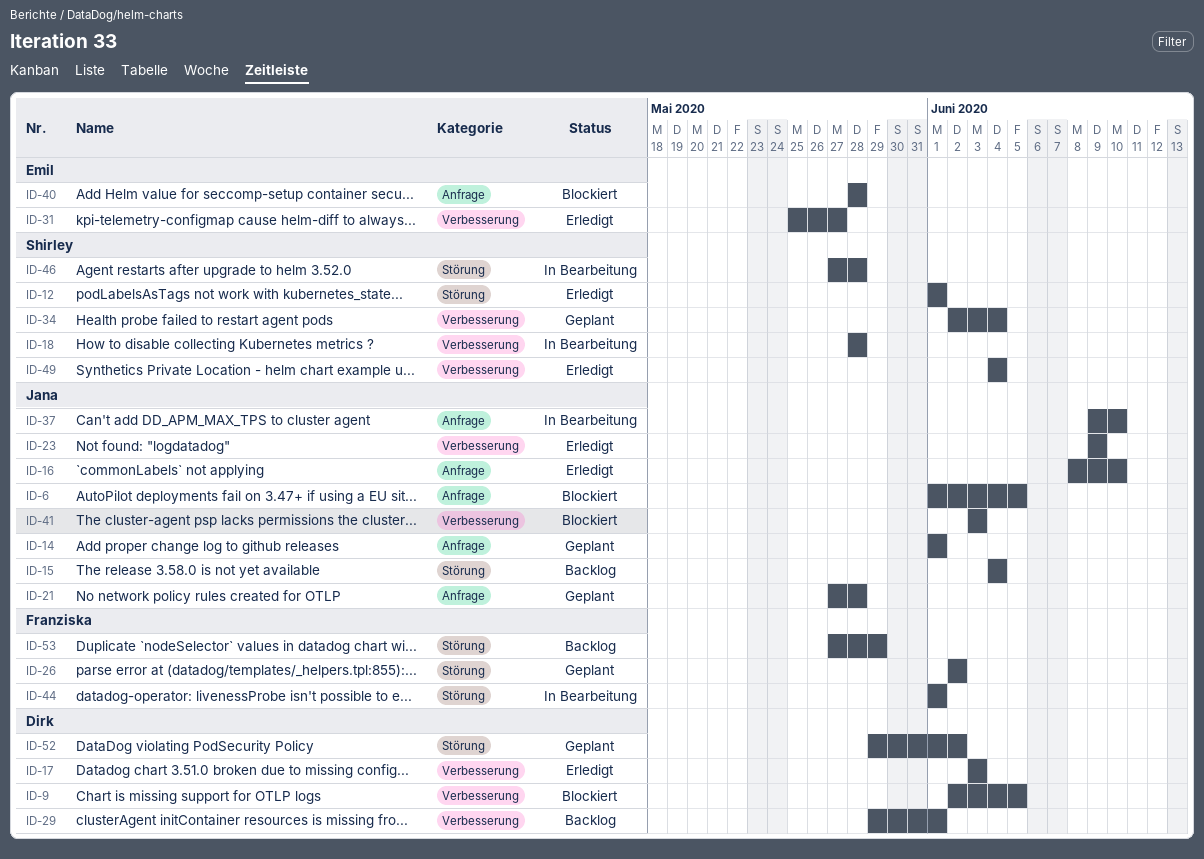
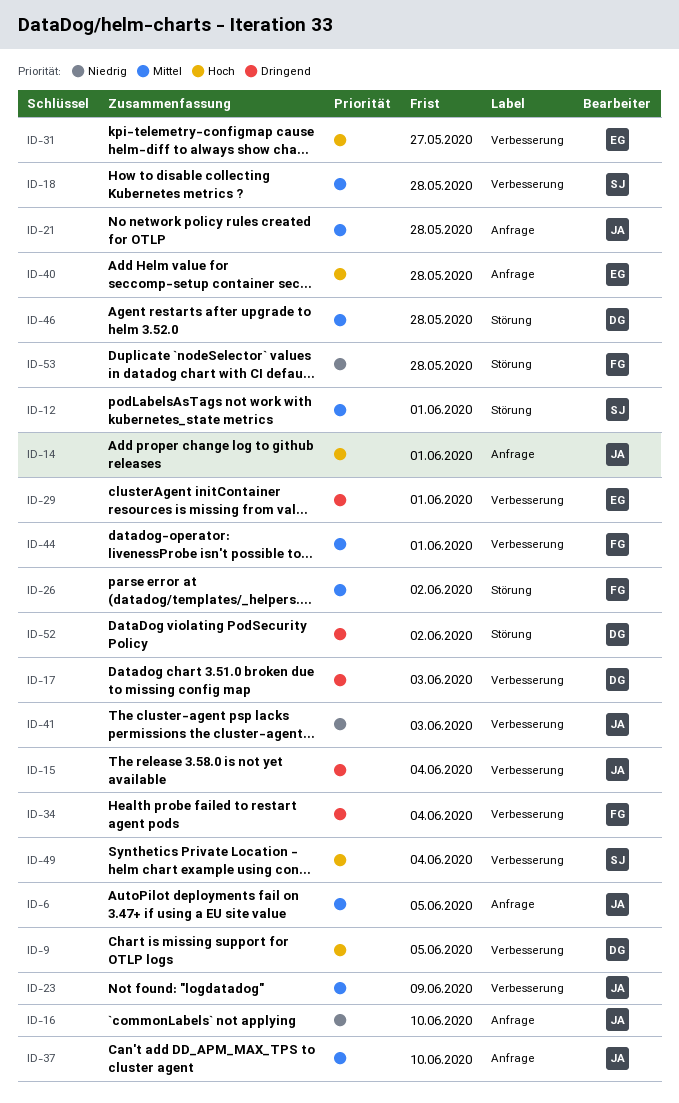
ID-15, label: Störung -> Verbesserung
ID-29, owner: Dirk -> Emil
ID-34, owner: Shirley -> Franziska
ID-44, label: Störung -> Verbesserung
ID-46, owner: Shirley -> Dirk
ID-53, due: May 29 -> May 28

